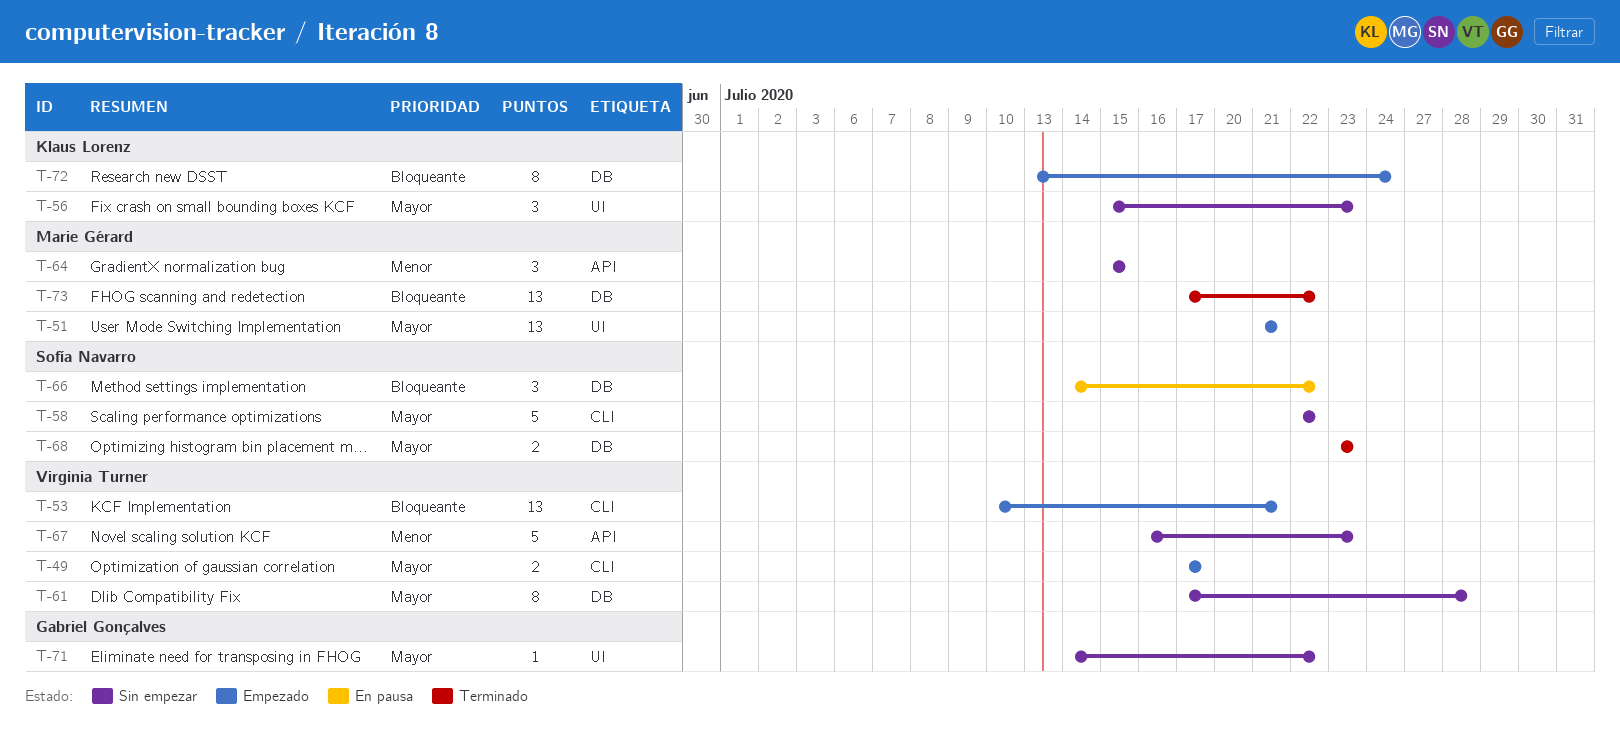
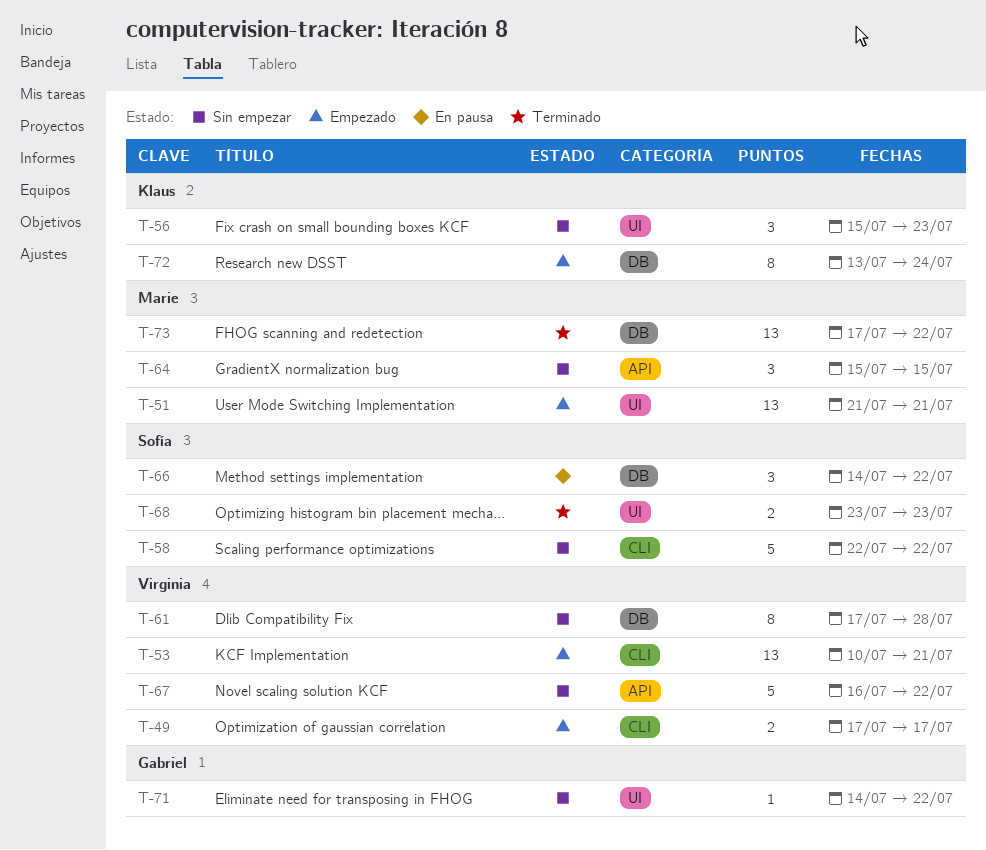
T-67, due: Jul 23 -> Jul 22
T-68, label: DB -> UI

